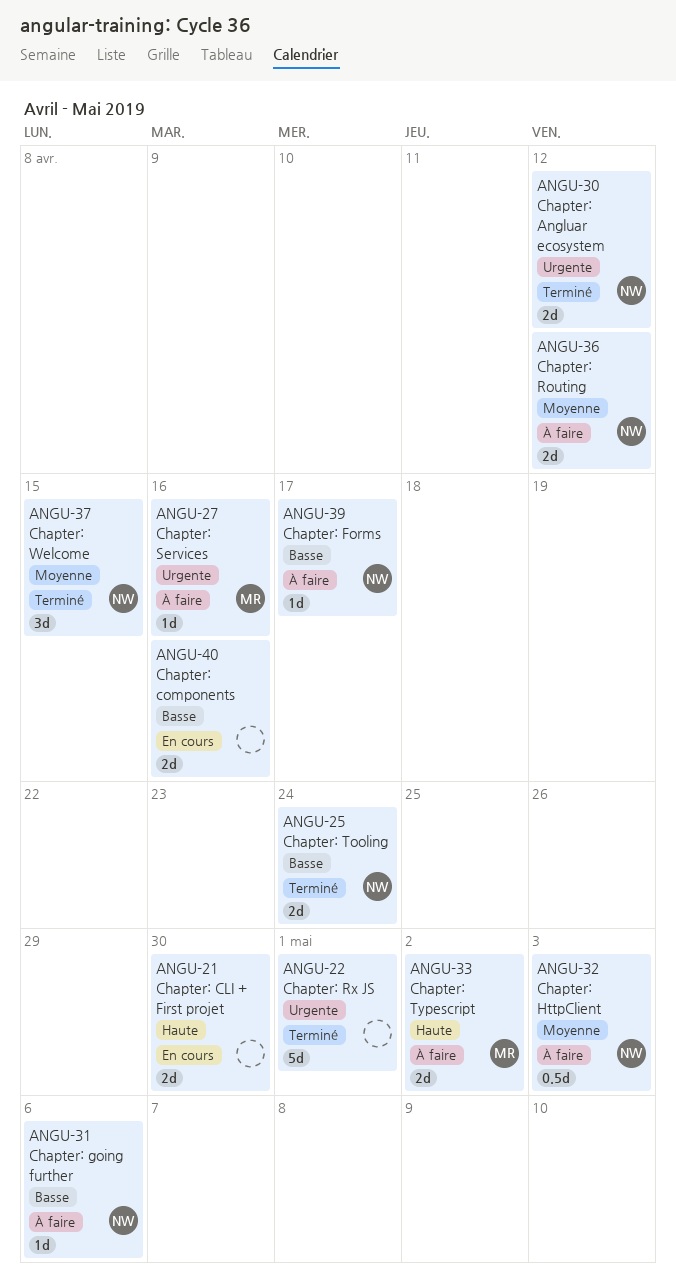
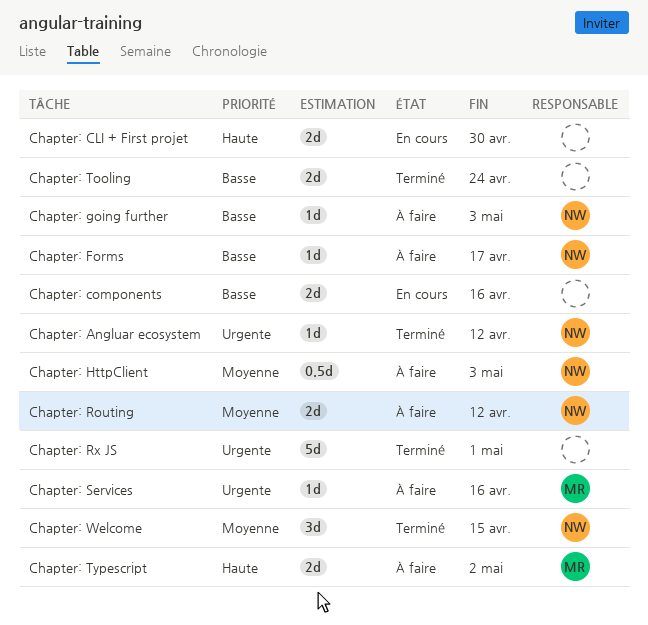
Chapter: Angluar ecosystem, estimate: 2d -> 1d
Chapter: going further, due: May 6 -> May 3
Chapter: Tooling, owner: NW -> none

